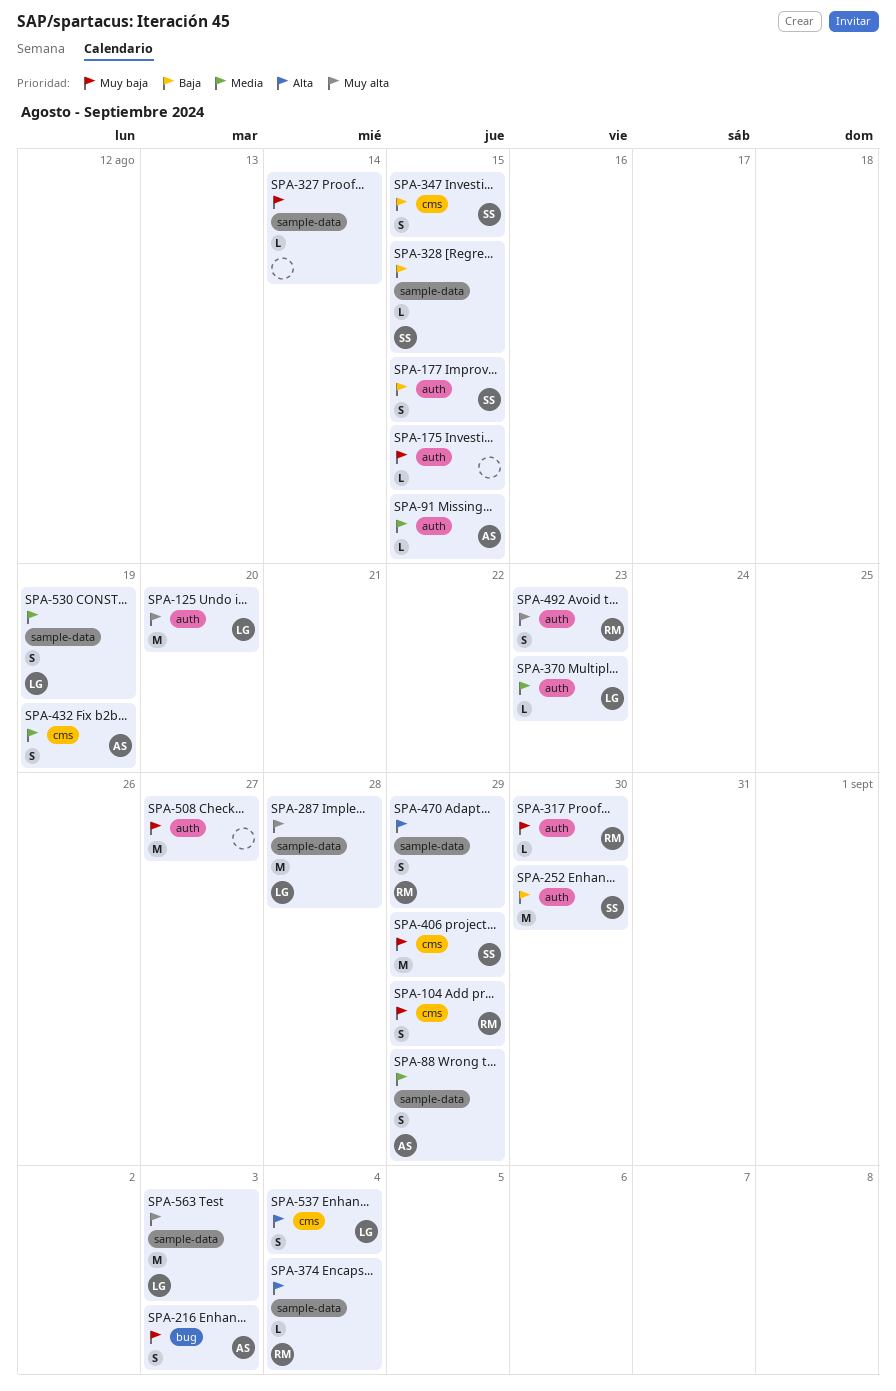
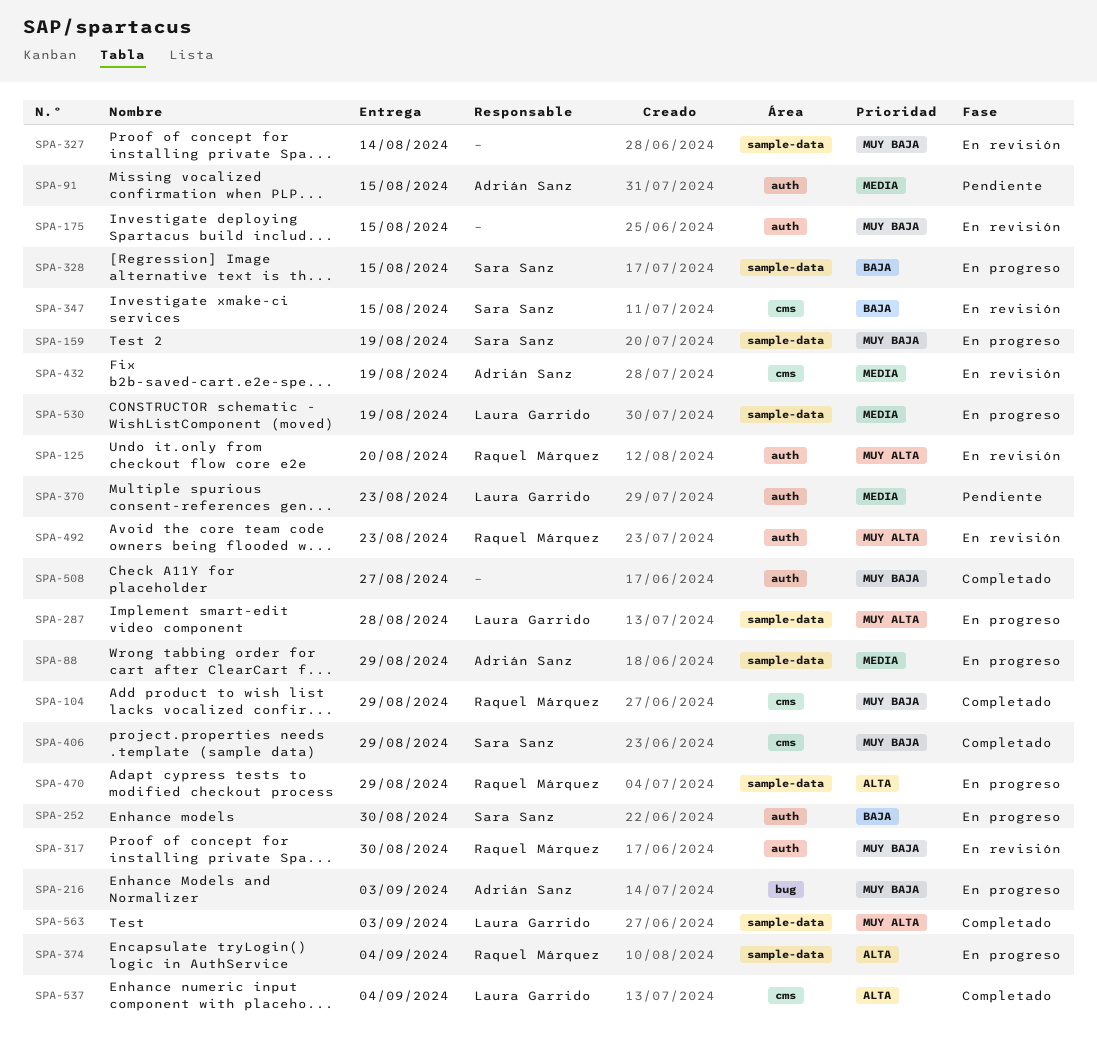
SPA-125, owner: Laura Garrido -> Raquel Márquez
SPA-159: none -> present
SPA-177: present -> none

